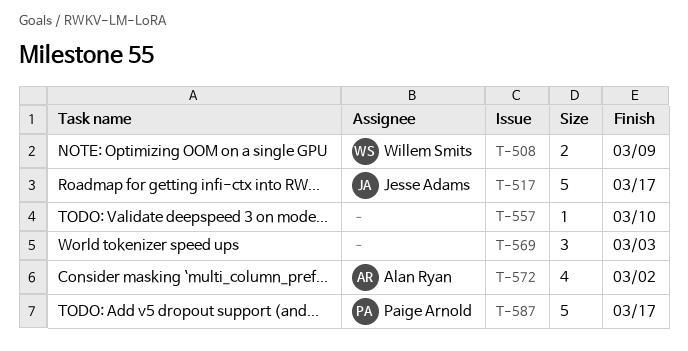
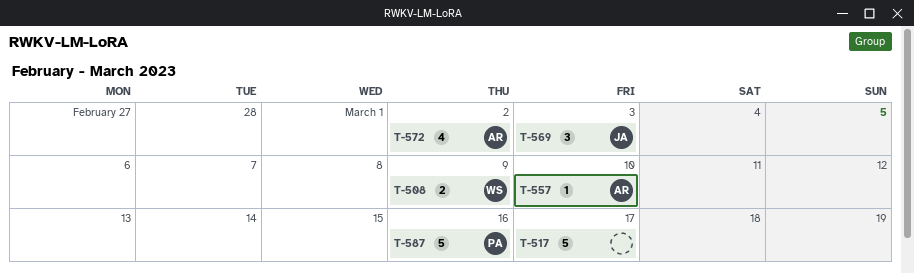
T-517, owner: Jesse Adams -> none
T-557, owner: none -> Alan Ryan
T-569, owner: none -> Jesse Adams
T-587, due: Mar 17 -> Mar 16

